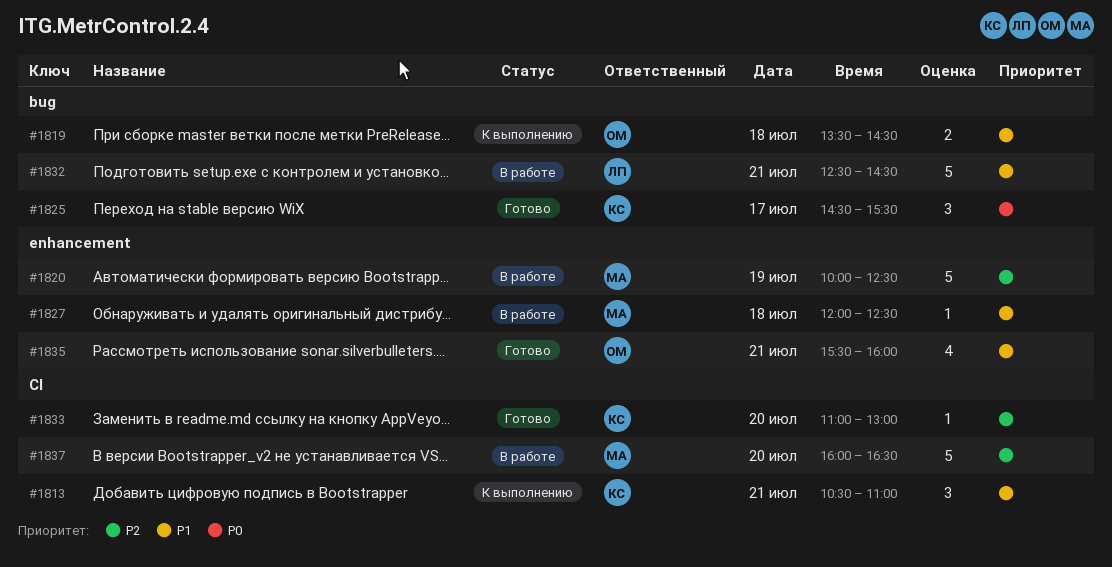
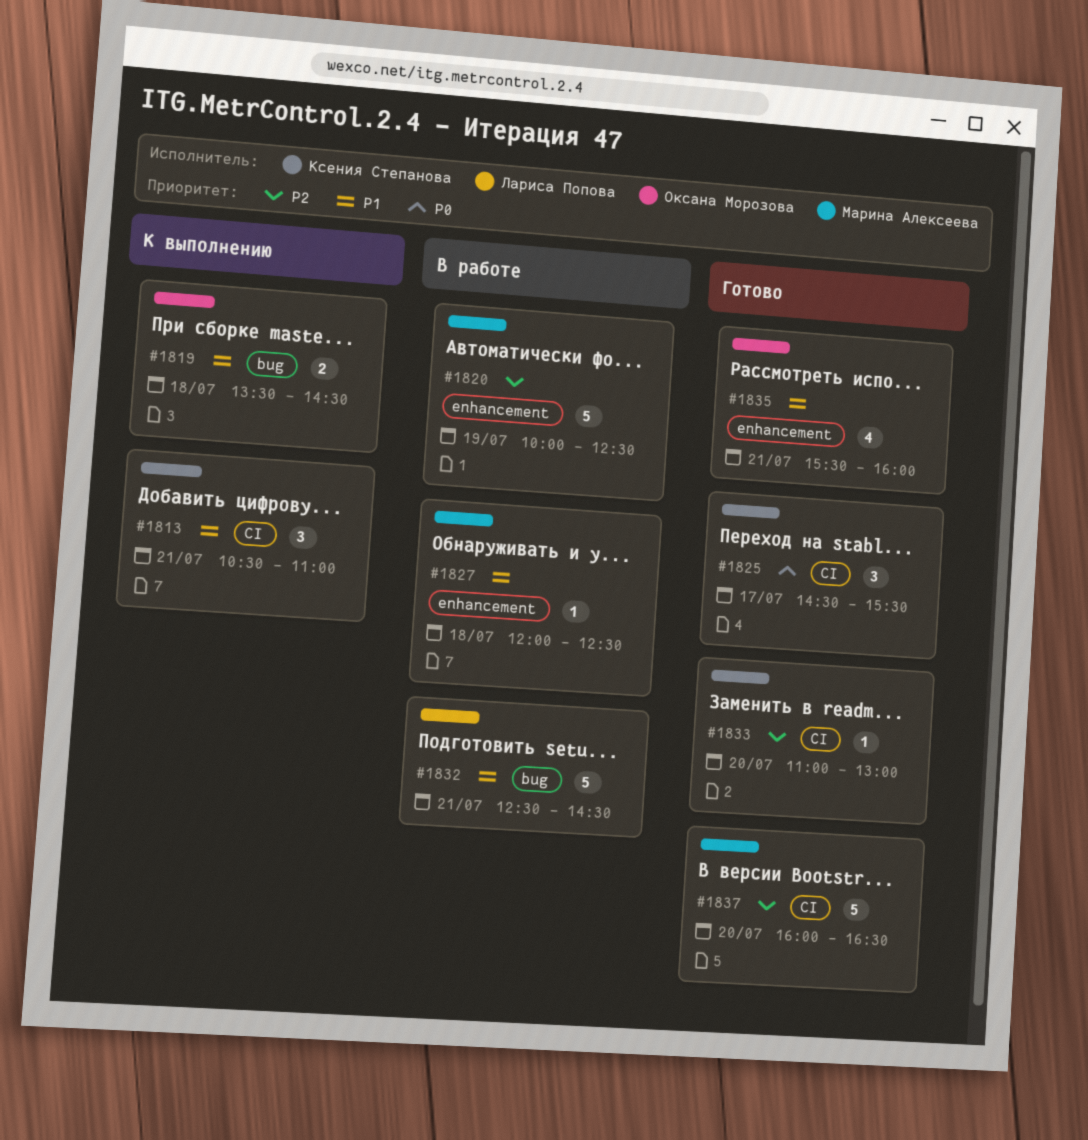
#1825, label: bug -> CI
#1837, status: В работе -> Готово

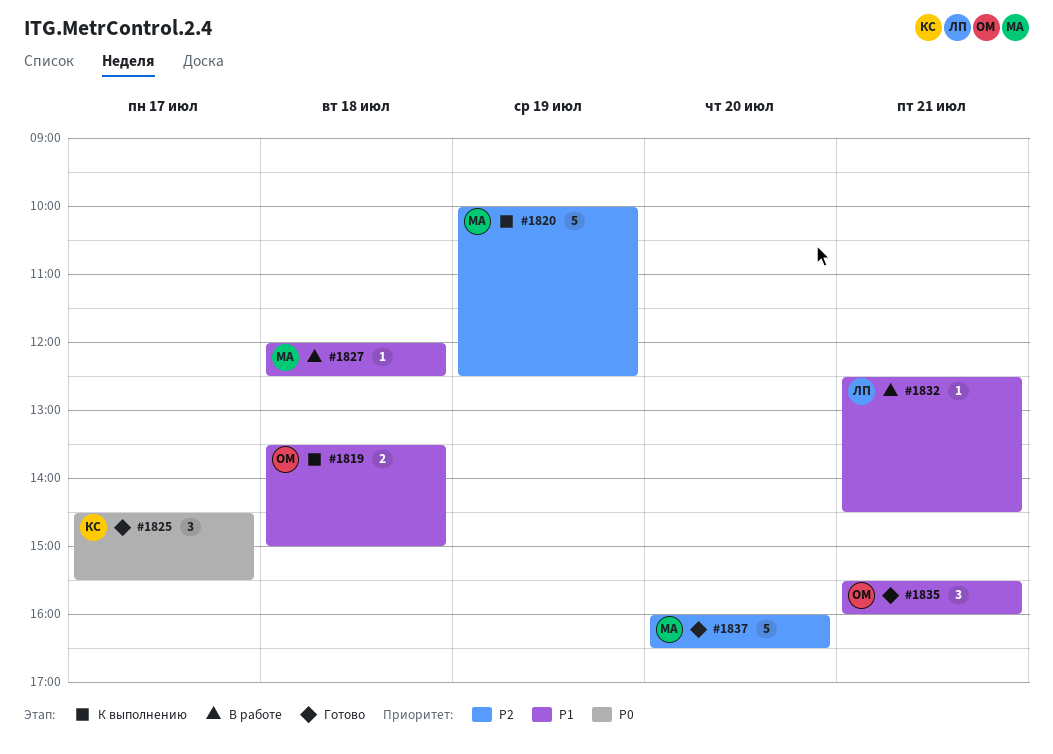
#1813: present -> none
#1819, ends: 14:30 -> 15:00
#1820, status: В работе -> К выполнению
#1832, estimate: 5 -> 1
#1833: present -> none
#1835, estimate: 4 -> 3

